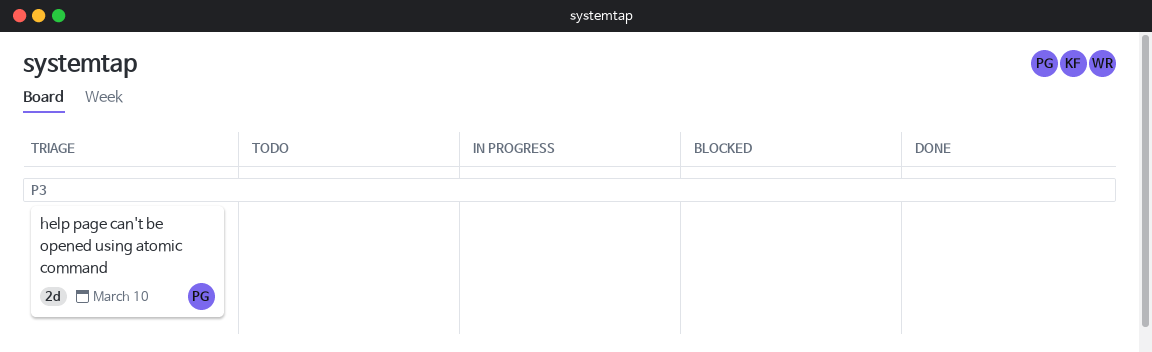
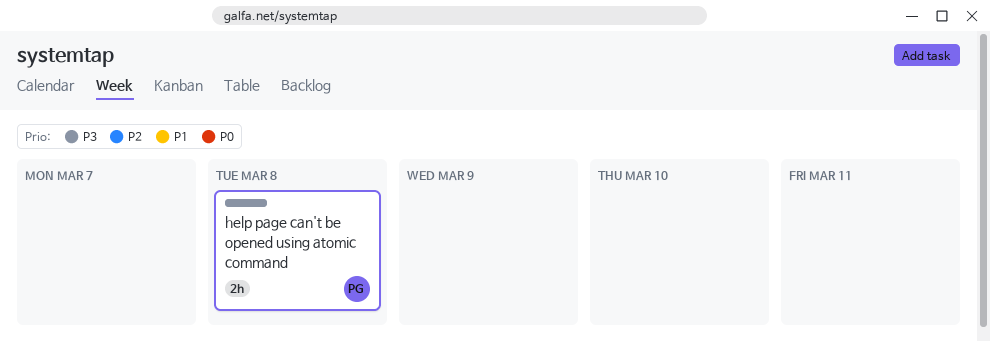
help page can't be opened using atomic command, estimate: 2d -> 2h
help page can't be opened using atomic command, due: Mar 10 -> Mar 8

